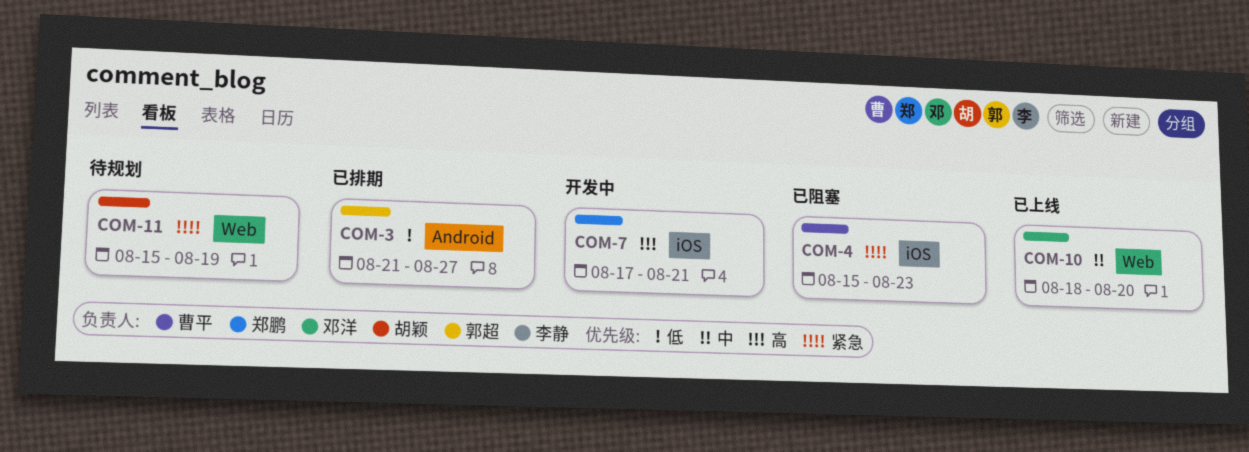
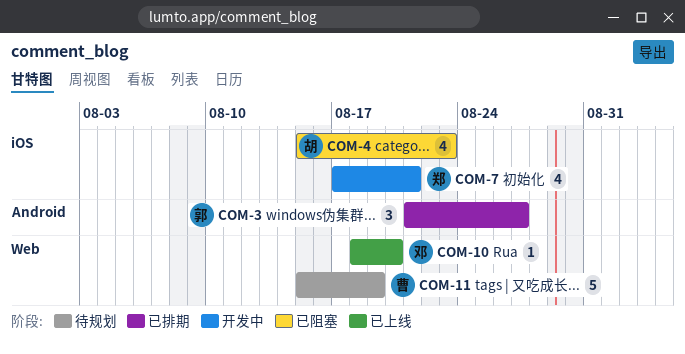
COM-4, owner: 曹平 -> 胡颖
COM-11, owner: 胡颖 -> 曹平

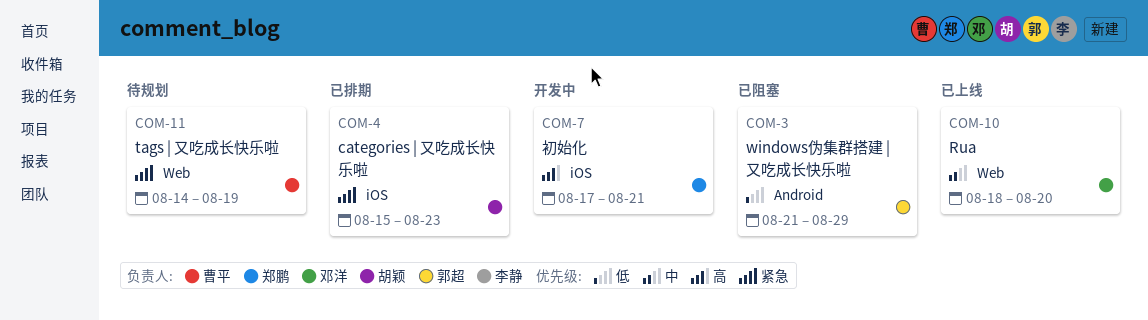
COM-3, status: 已排期 -> 已阻塞
COM-3, due: Aug 27 -> Aug 29
COM-4, status: 已阻塞 -> 已排期
COM-11, start: Aug 15 -> Aug 14

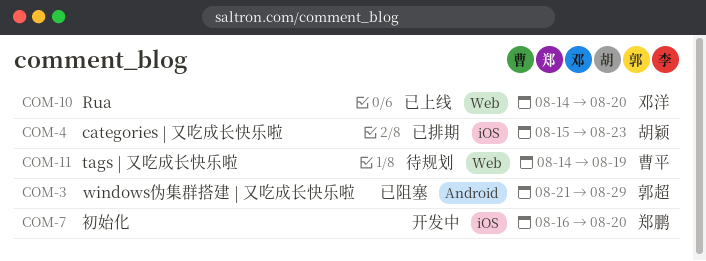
COM-7, start: Aug 17 -> Aug 16
COM-7, due: Aug 21 -> Aug 20
COM-10, start: Aug 18 -> Aug 14

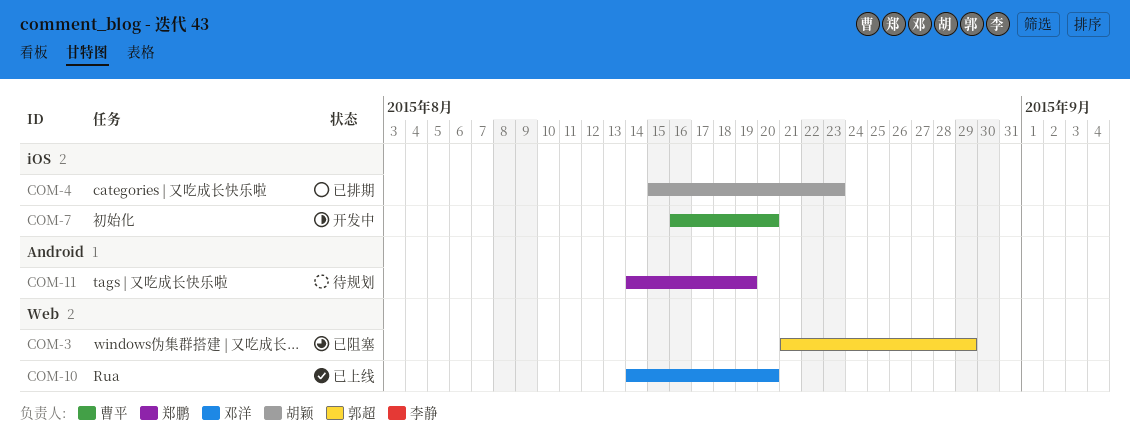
COM-3, label: Android -> Web
COM-7, owner: 郑鹏 -> 曹平
COM-11, owner: 曹平 -> 郑鹏
COM-11, label: Web -> Android

